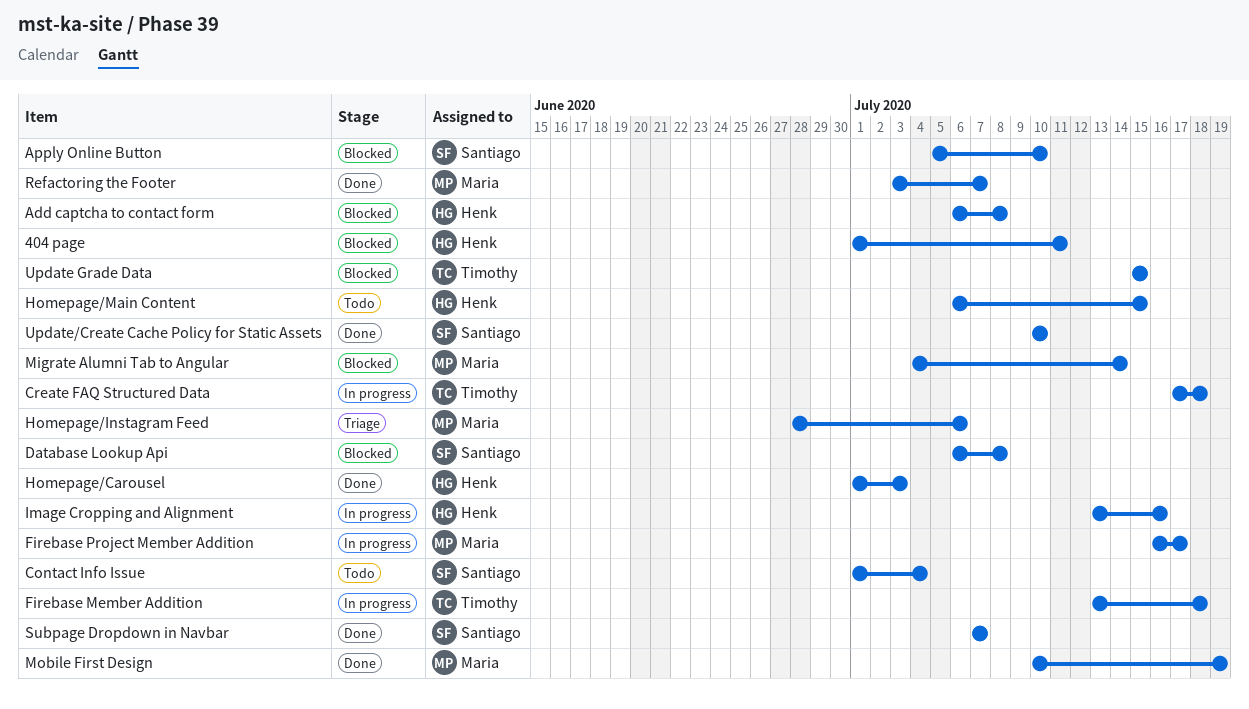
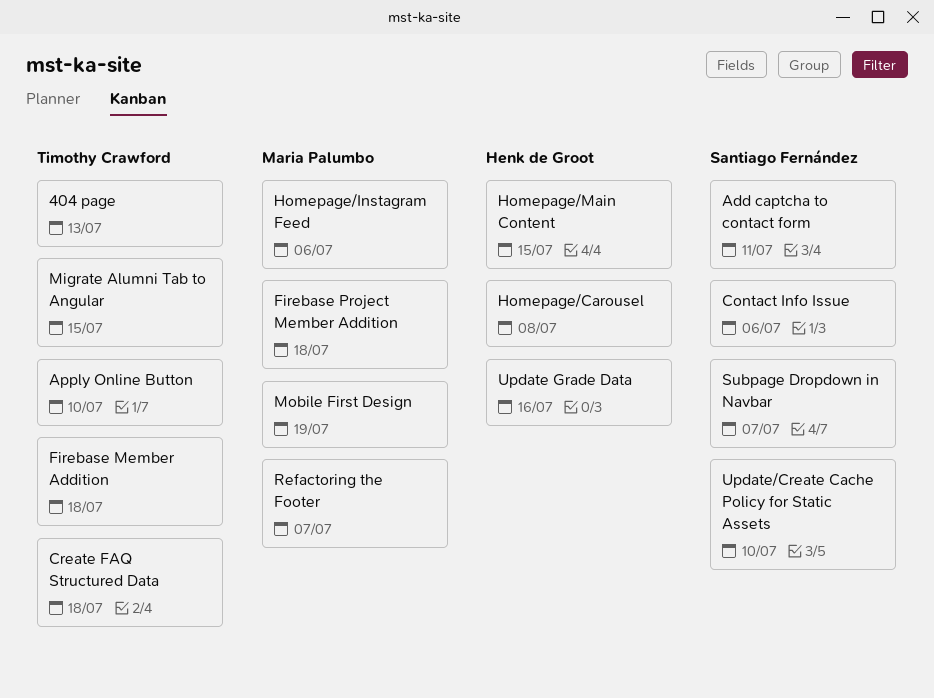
404 page, owner: Henk de Groot -> Timothy Crawford
404 page, due: Jul 11 -> Jul 13
Add captcha to contact form, owner: Henk de Groot -> Santiago Fernández
Add captcha to contact form, due: Jul 8 -> Jul 11
Apply Online Button, owner: Santiago Fernández -> Timothy Crawford
Contact Info Issue, due: Jul 4 -> Jul 6
Database Lookup Api: present -> none
Firebase Project Member Addition, due: Jul 17 -> Jul 18
Homepage/Carousel, due: Jul 3 -> Jul 8
Image Cropping and Alignment: present -> none
Migrate Alumni Tab to Angular, owner: Maria Palumbo -> Timothy Crawford
Migrate Alumni Tab to Angular, due: Jul 14 -> Jul 15
Update Grade Data, owner: Timothy Crawford -> Henk de Groot
Update Grade Data, due: Jul 15 -> Jul 16

